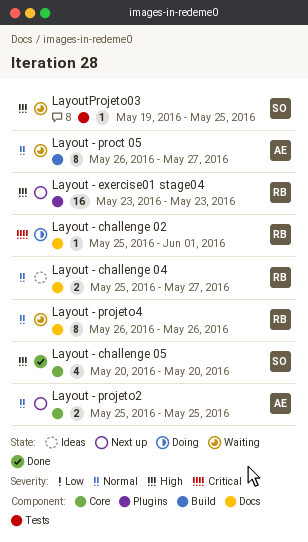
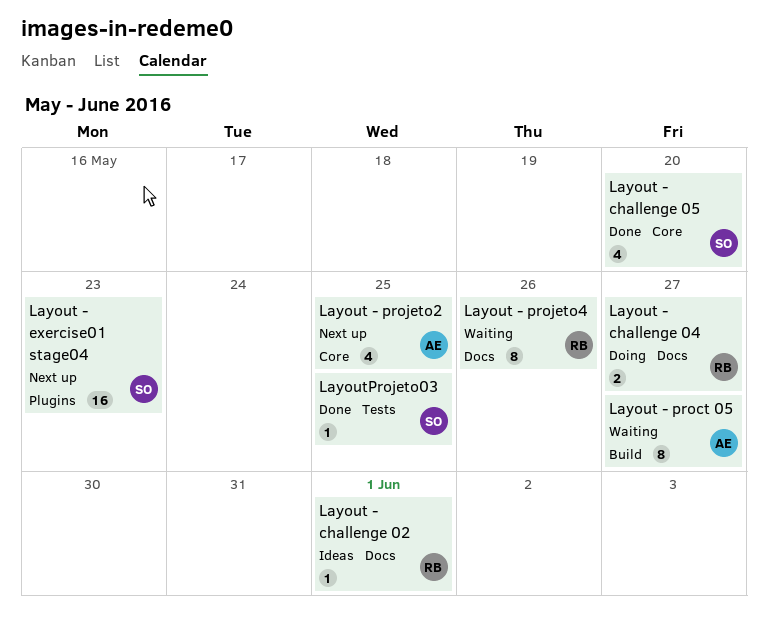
Layout - challenge 02, status: Doing -> Ideas
Layout - challenge 04, status: Ideas -> Doing
Layout - exercise01 stage04, owner: RB -> SO
Layout - projeto2, estimate: 2 -> 4
LayoutProjeto03, status: Waiting -> Done

